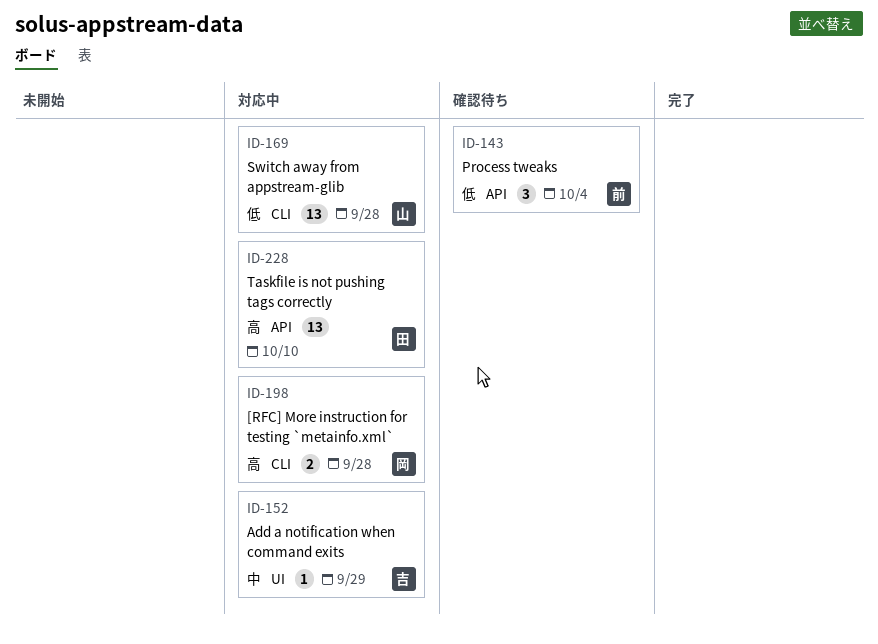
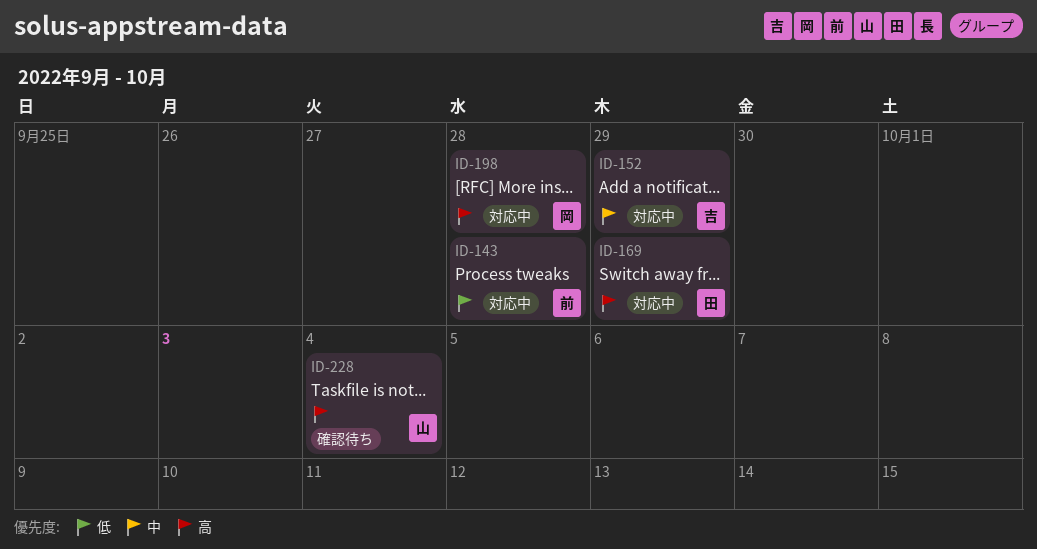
ID-143, status: 確認待ち -> 対応中
ID-143, due: Oct 4 -> Sep 28
ID-169, owner: 山 -> 田
ID-169, priority: 低 -> 高
ID-169, due: Sep 28 -> Sep 29
ID-228, status: 対応中 -> 確認待ち
ID-228, owner: 田 -> 山
ID-228, due: Oct 10 -> Oct 4

